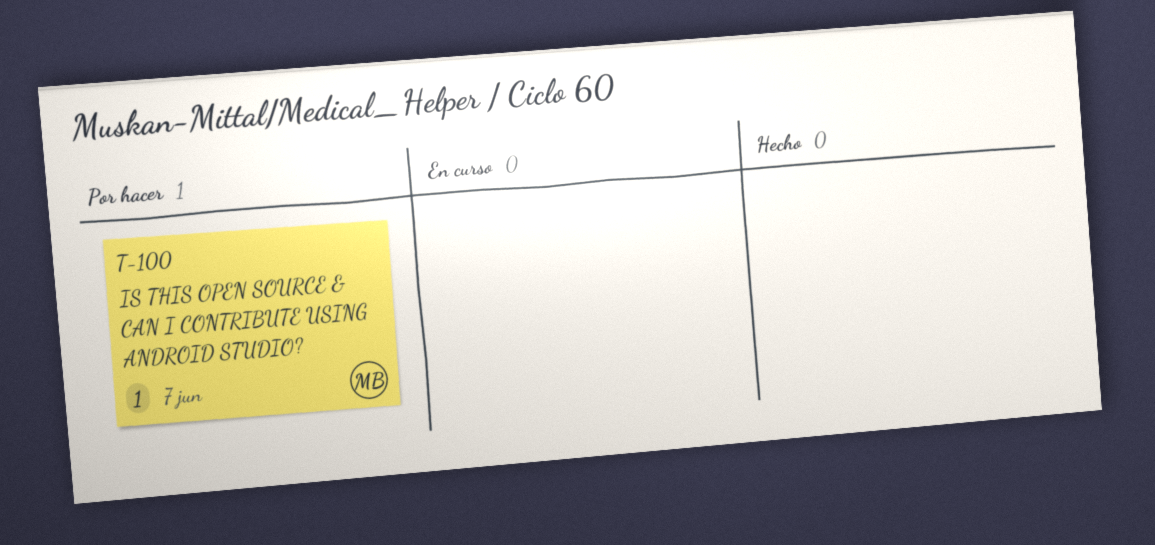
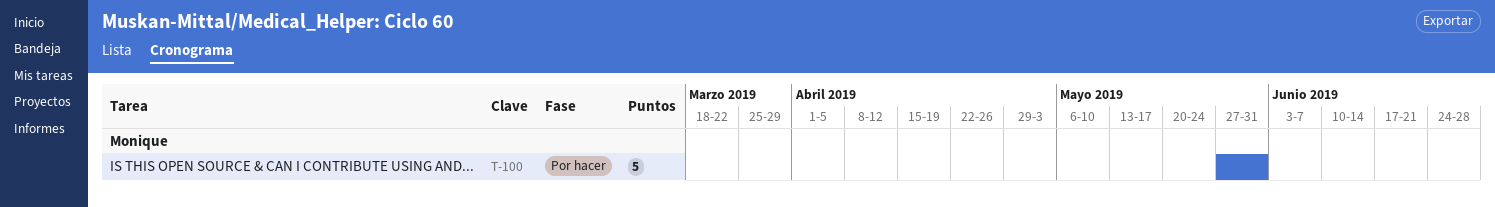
T-100, estimate: 1 -> 5
T-100, due: Jun 7 -> May 31

